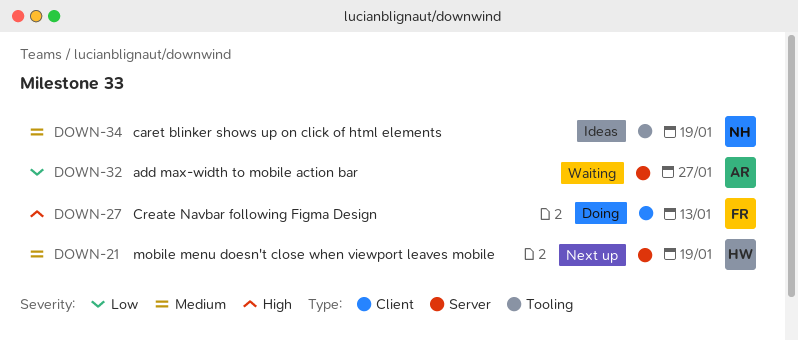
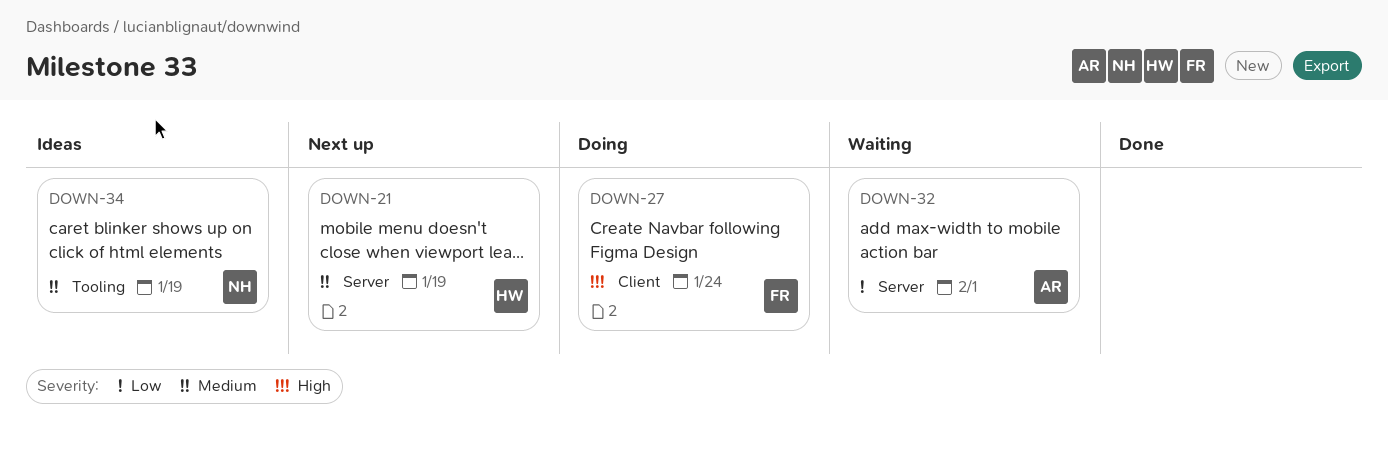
DOWN-27, due: Jan 13 -> Jan 24
DOWN-32, due: Jan 27 -> Feb 1

